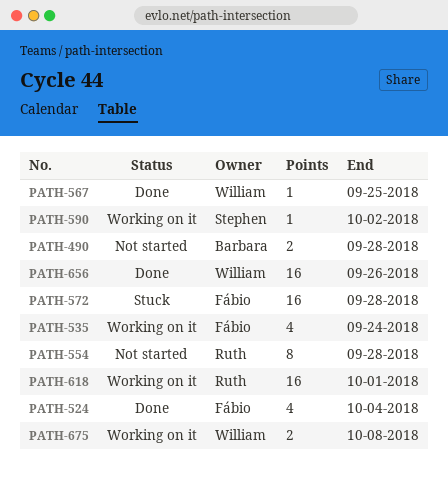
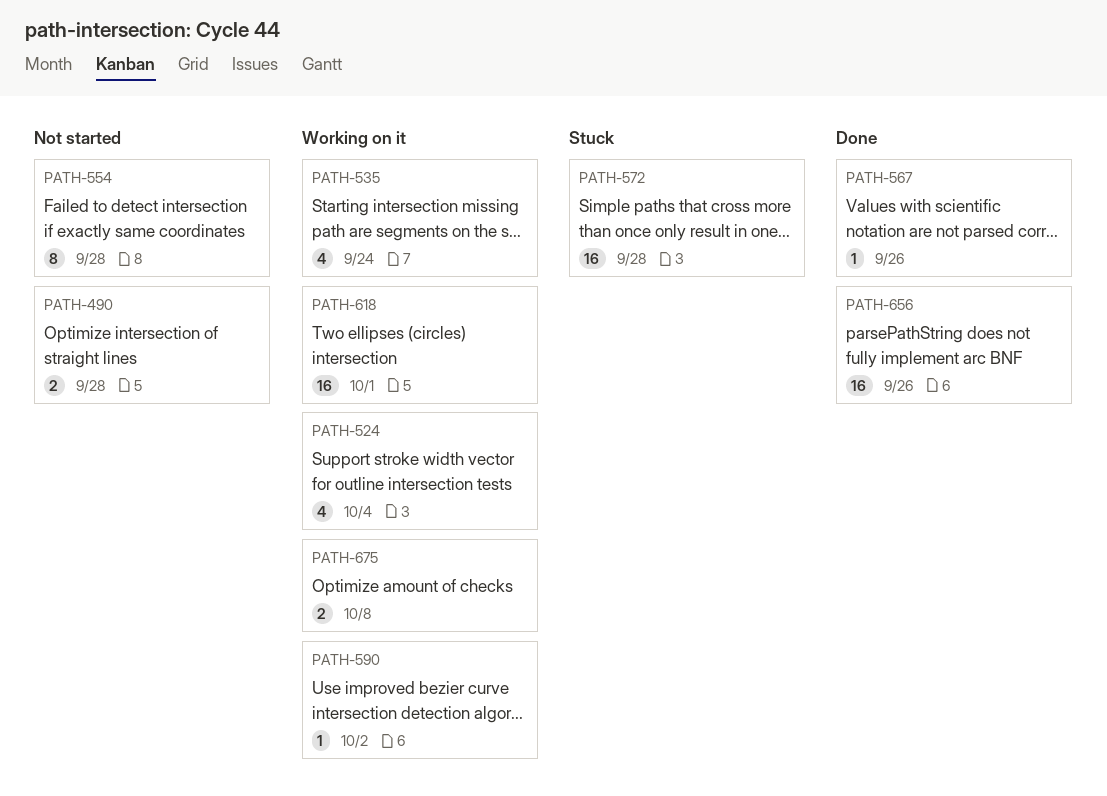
PATH-524, status: Done -> Working on it
PATH-567, due: Sep 25 -> Sep 26

